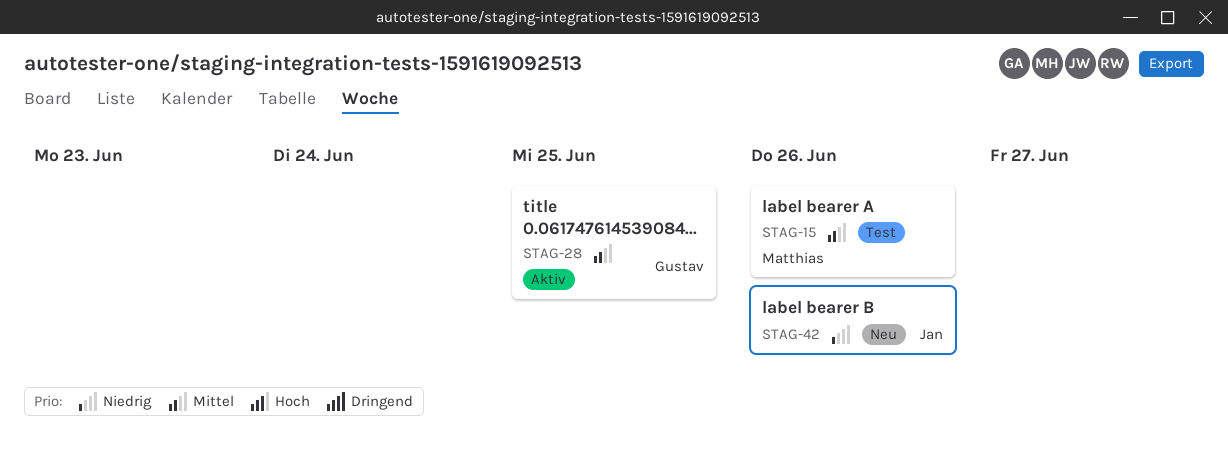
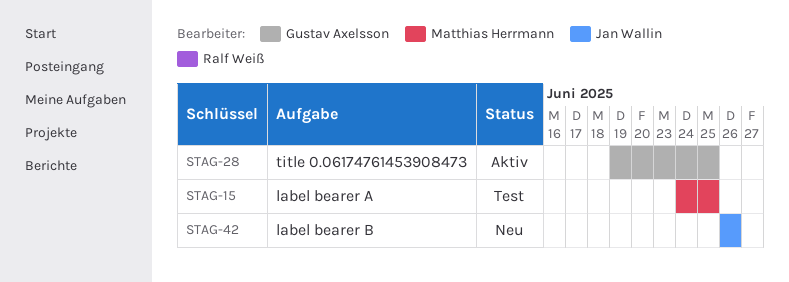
STAG-15, due: Jun 26 -> Jun 25

